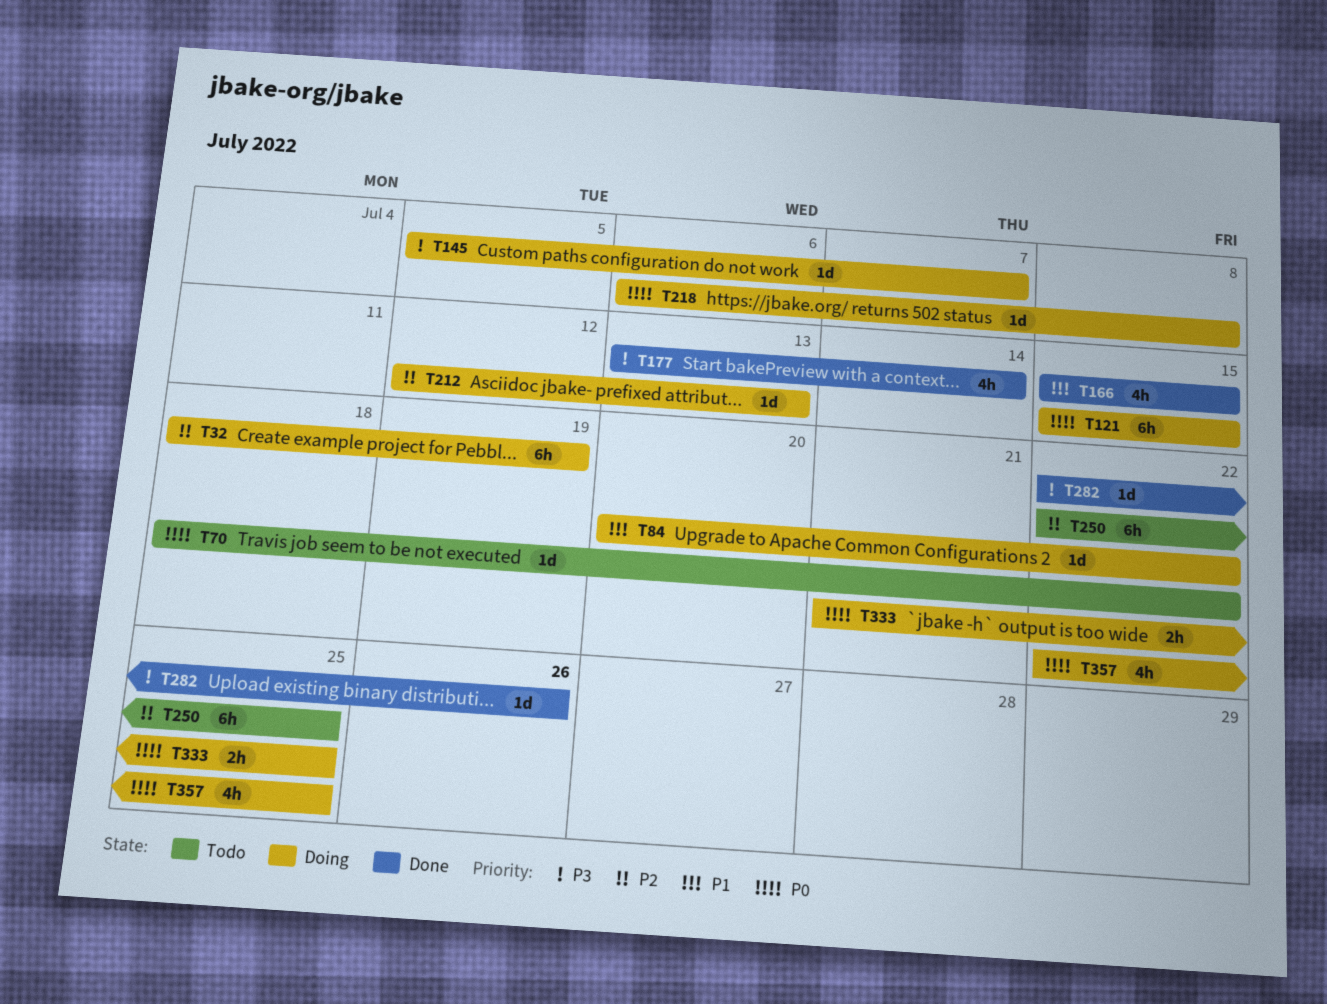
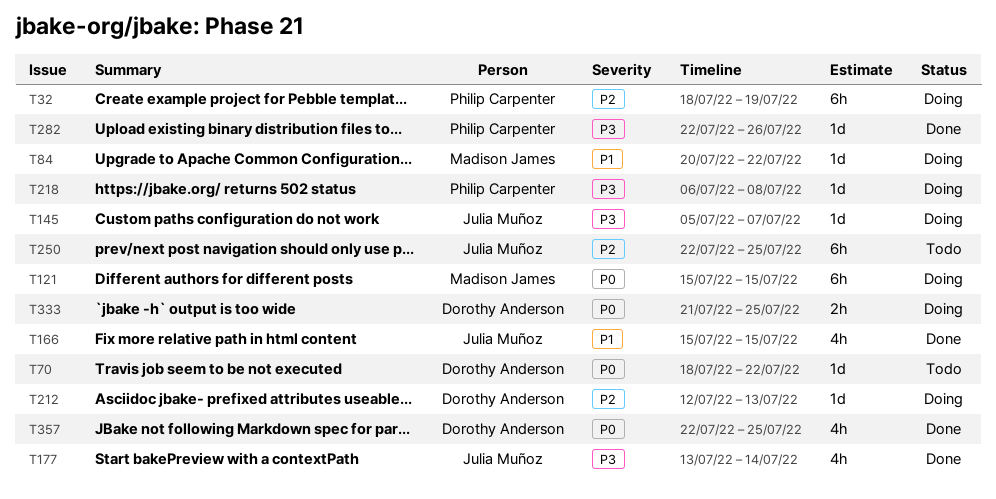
T218, priority: P0 -> P3
T357, status: Doing -> Done

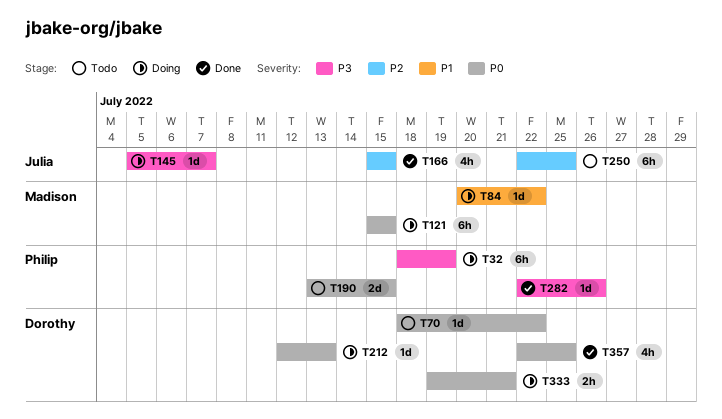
T32, priority: P2 -> P3
T166, priority: P1 -> P2
T177: present -> none
T190: none -> present
T212, priority: P2 -> P0
T218: present -> none
T333, start: Jul 21 -> Jul 19
T333, due: Jul 25 -> Jul 21

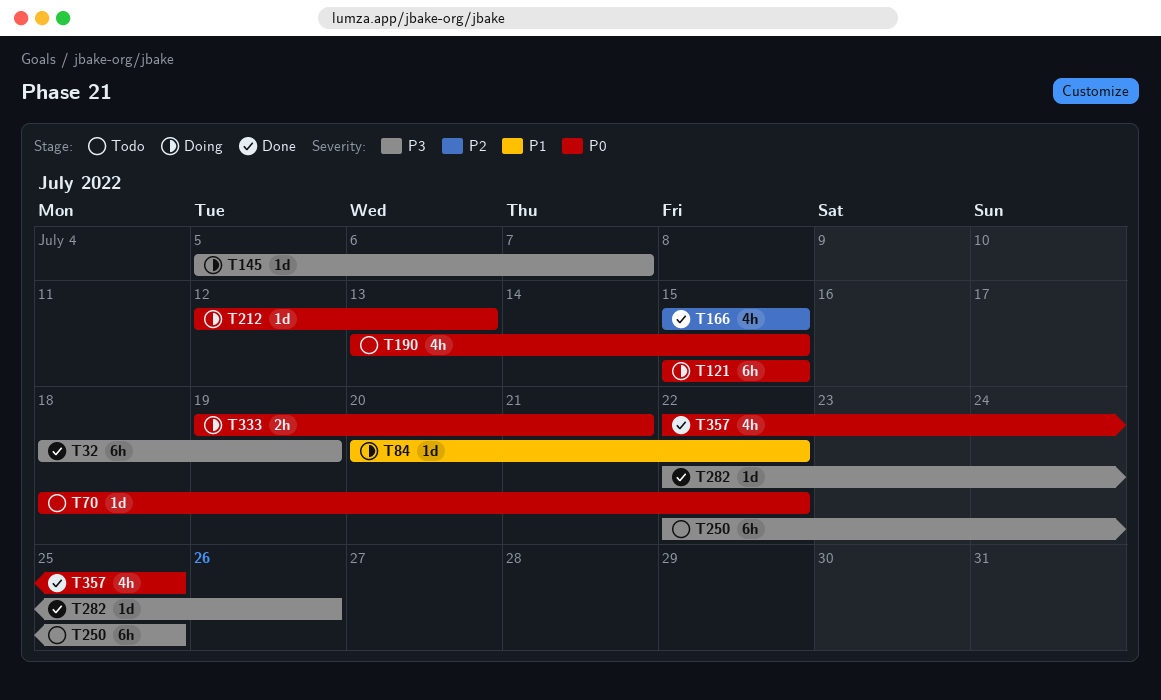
T32, status: Doing -> Done
T190, estimate: 2d -> 4h
T250, priority: P2 -> P3

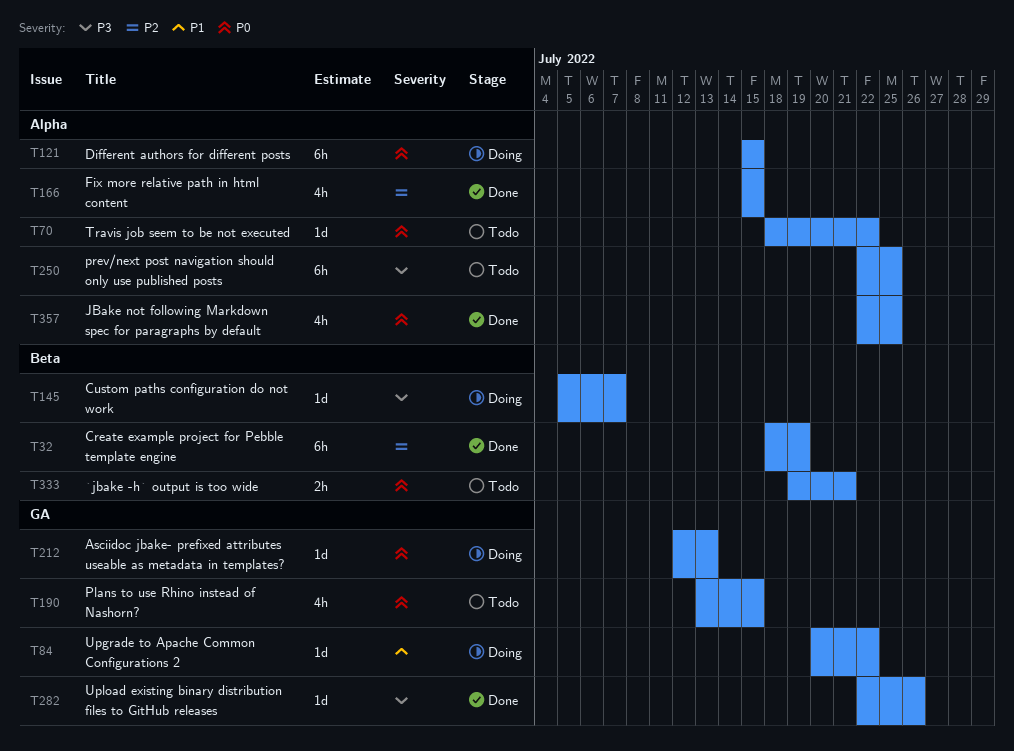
T32, priority: P3 -> P2
T333, status: Doing -> Todo

